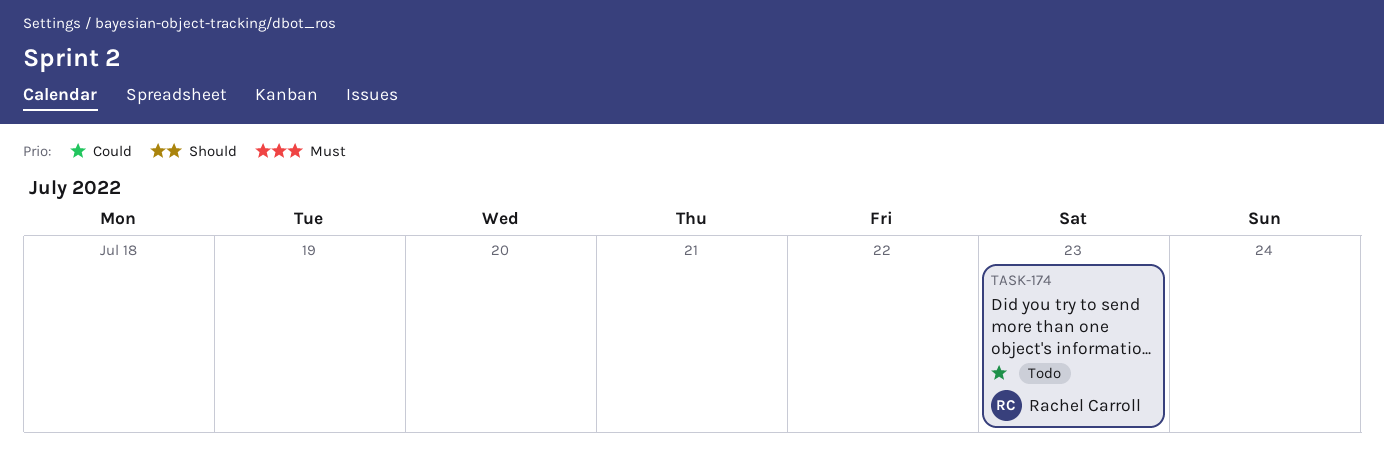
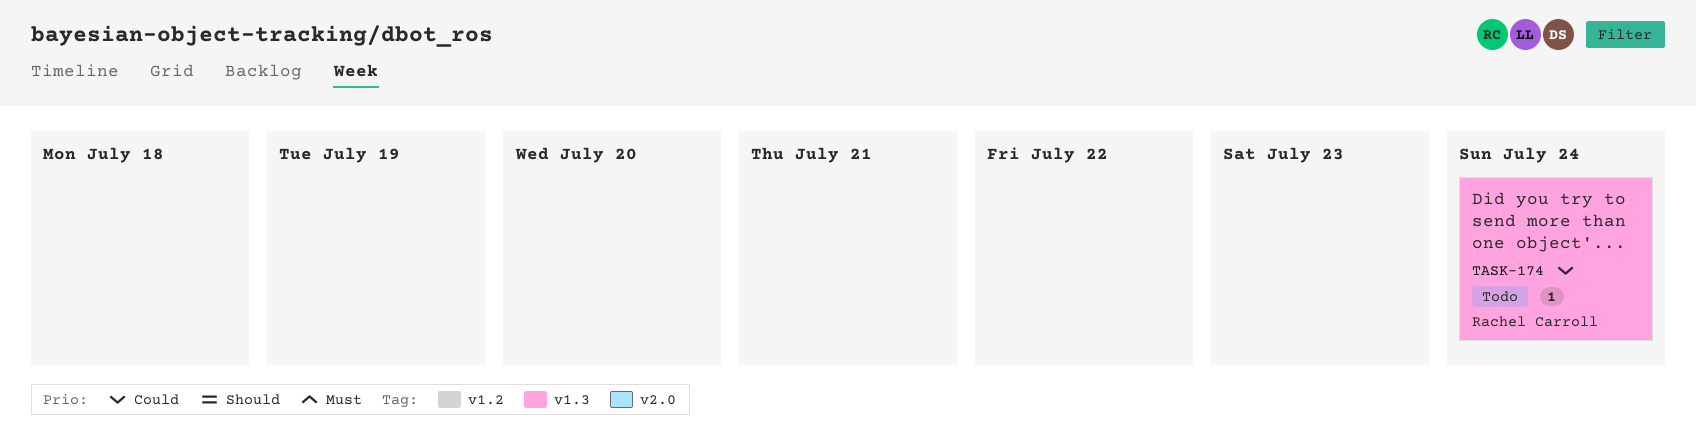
TASK-174, due: Jul 23 -> Jul 24

